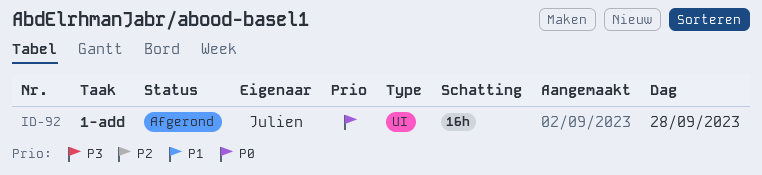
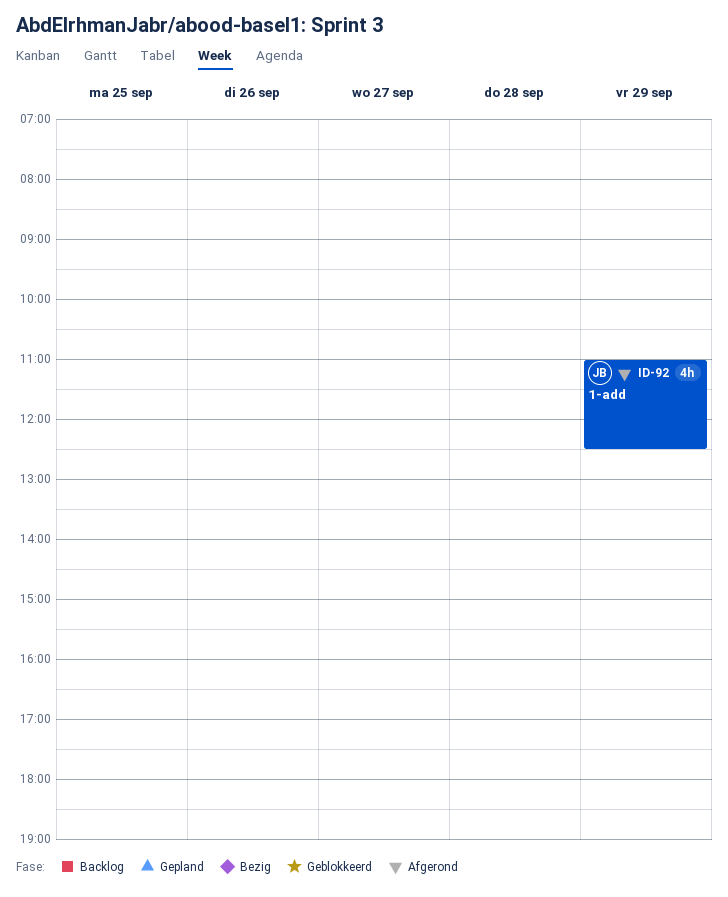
ID-92, estimate: 16h -> 4h
ID-92, day: Sep 28 -> Sep 29

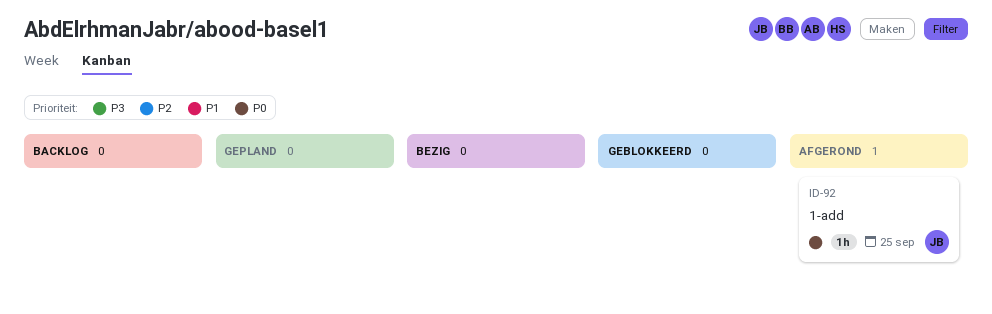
ID-92, estimate: 4h -> 1h
ID-92, day: Sep 29 -> Sep 25

